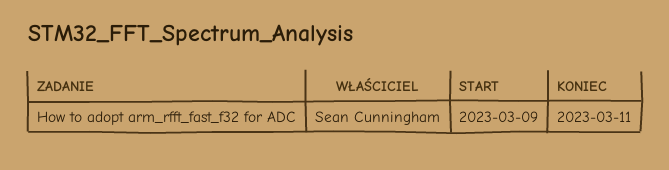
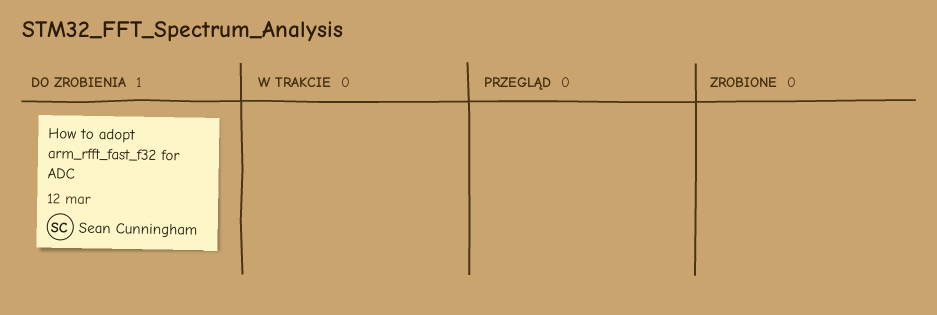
How to adopt arm_rfft_fast_f32 for ADC, due: Mar 11 -> Mar 12

